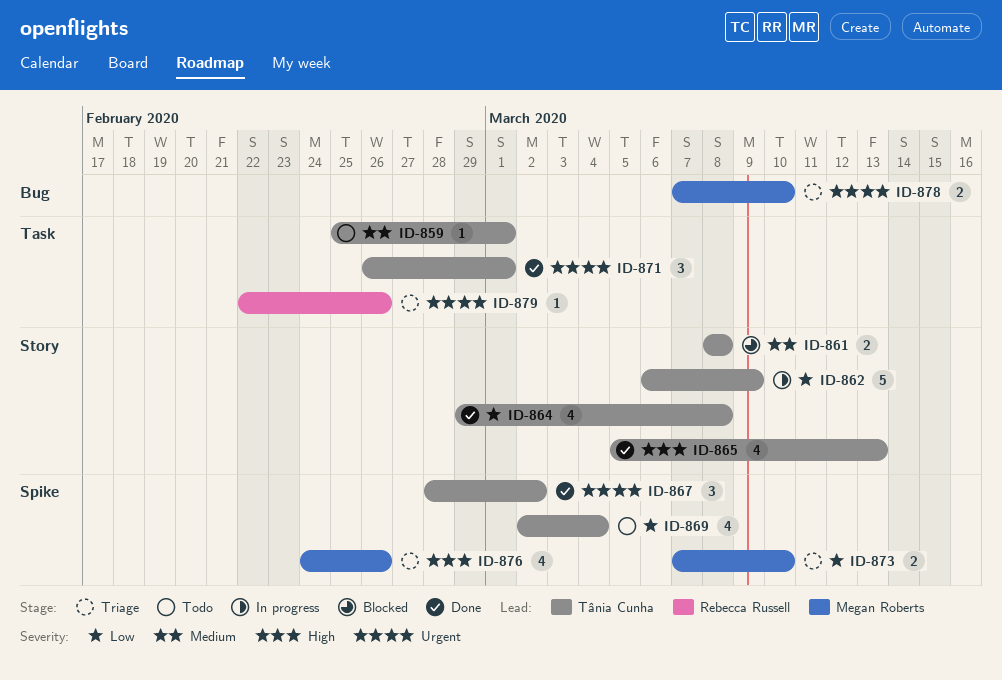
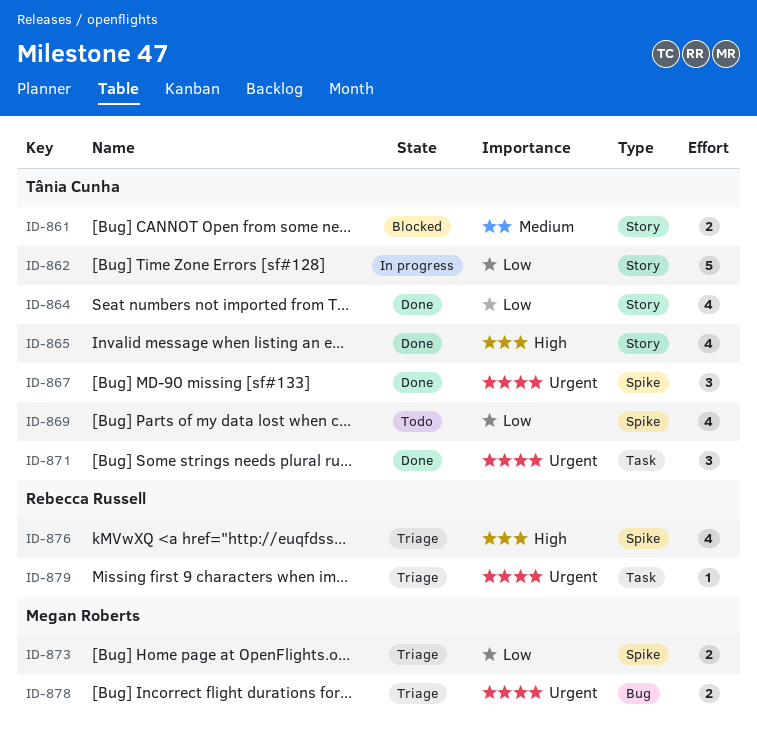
ID-859: present -> none
ID-876, owner: Megan Roberts -> Rebecca Russell

